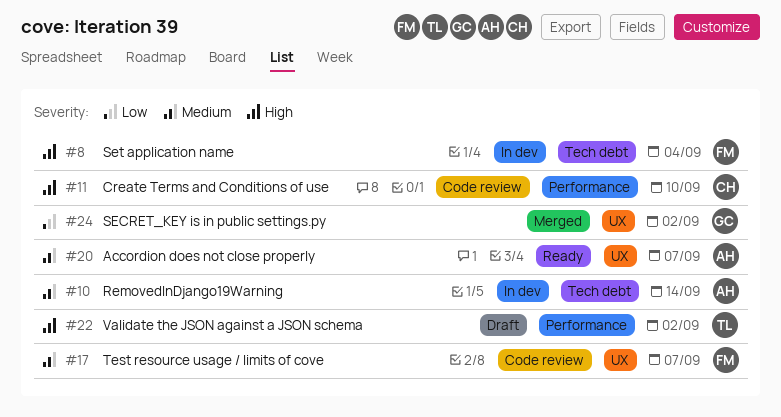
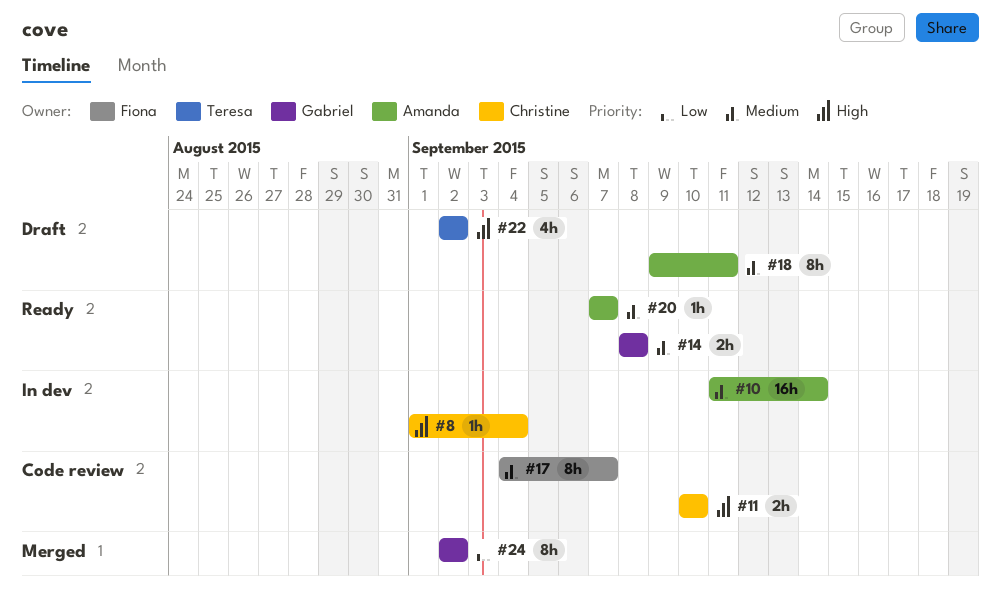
#8, owner: Fiona -> Christine
#14: none -> present
#18: none -> present

